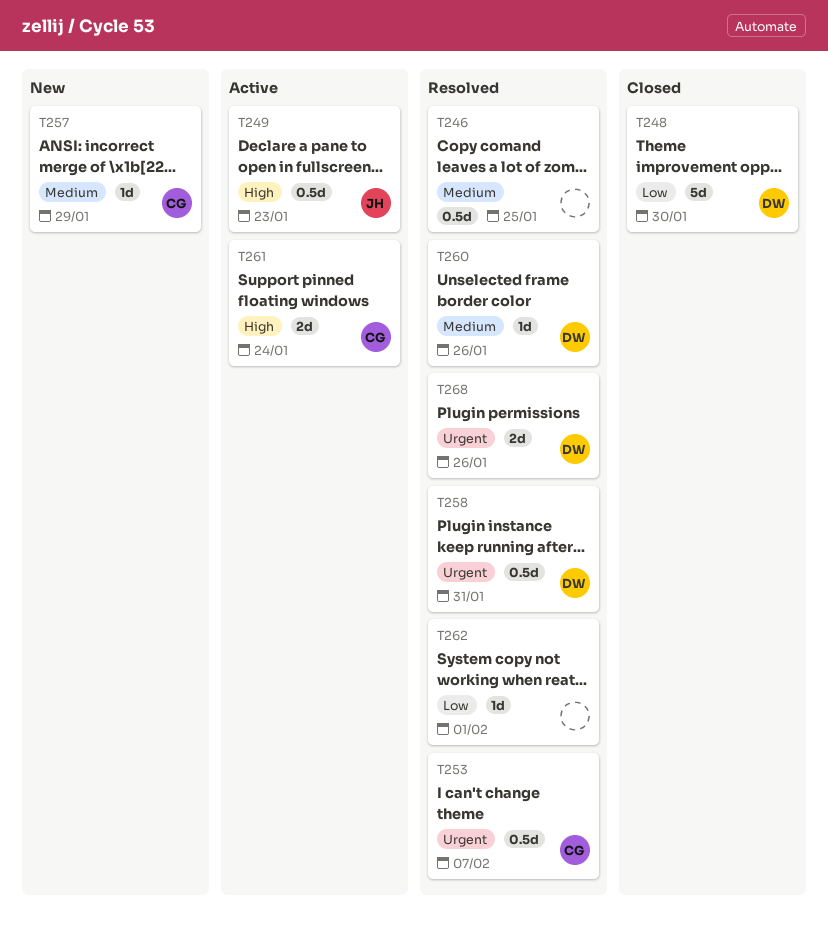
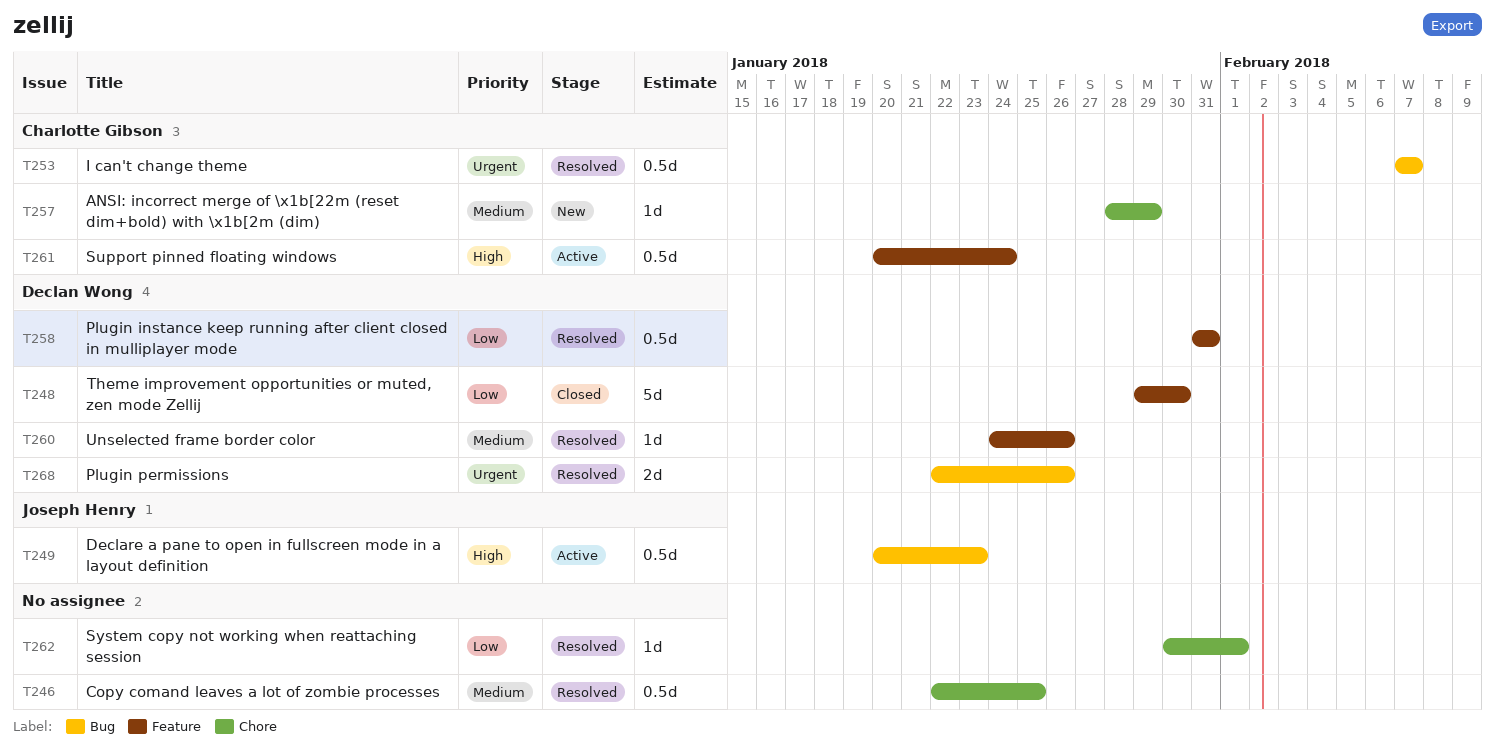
T258, priority: Urgent -> Low
T261, estimate: 2d -> 0.5d

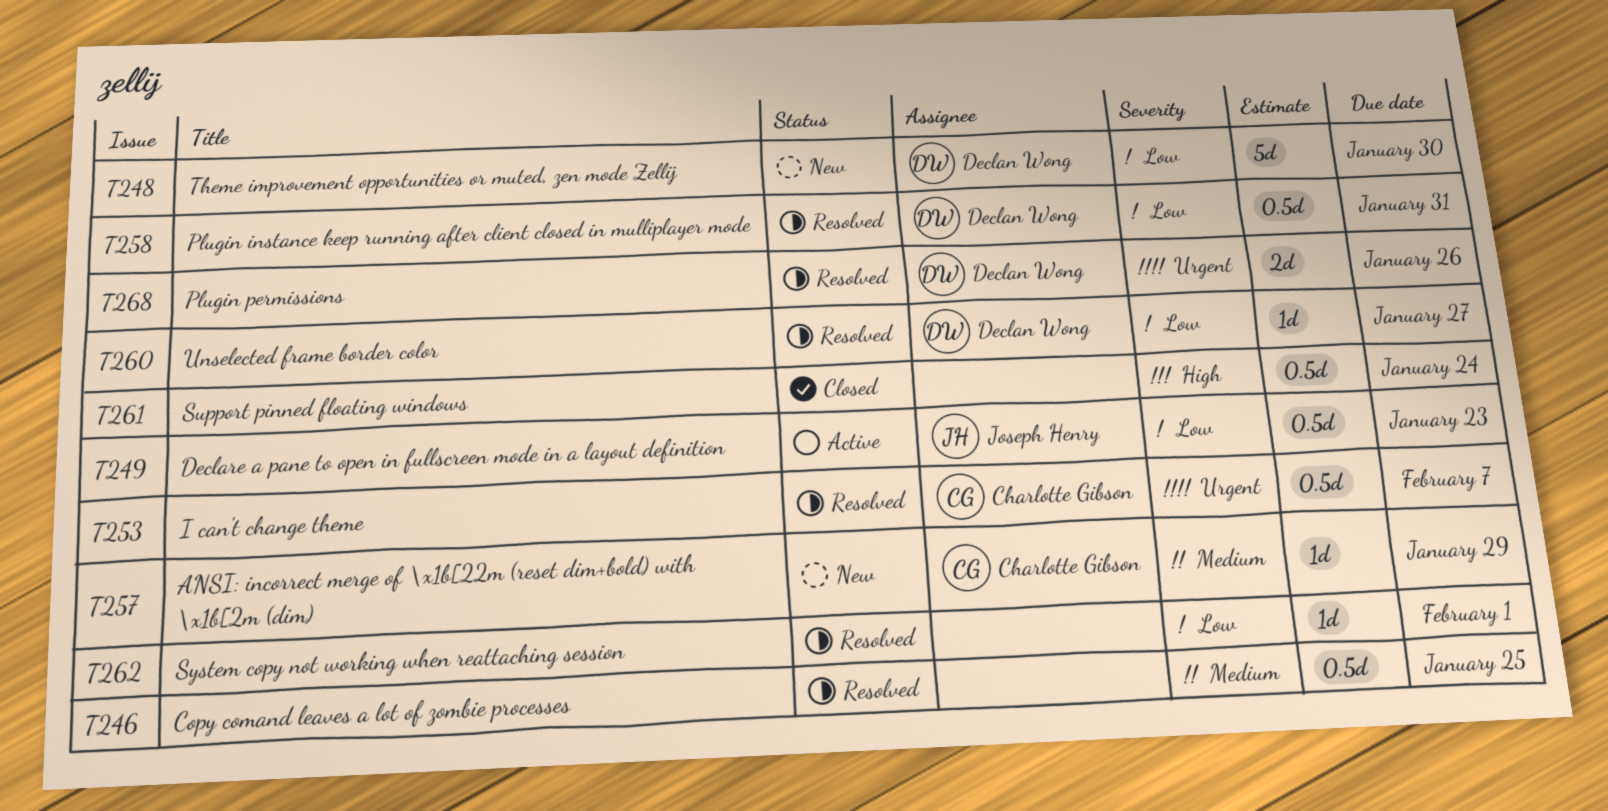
T248, status: Closed -> New
T249, priority: High -> Low
T260, priority: Medium -> Low
T260, due: Jan 26 -> Jan 27
T261, status: Active -> Closed
T261, owner: Charlotte Gibson -> none

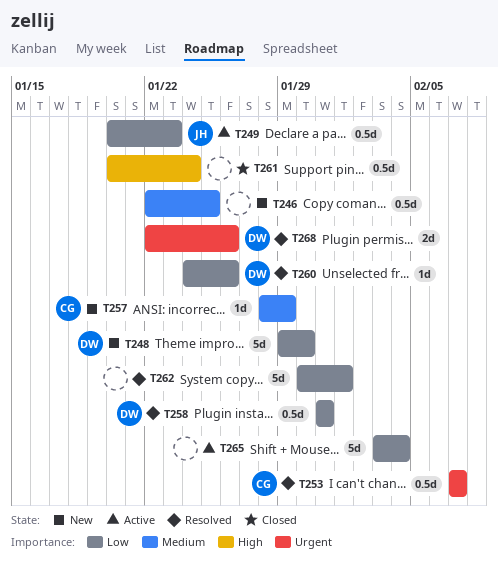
T246, status: Resolved -> New
T260, due: Jan 27 -> Jan 26
T262, estimate: 1d -> 5d
T265: none -> present

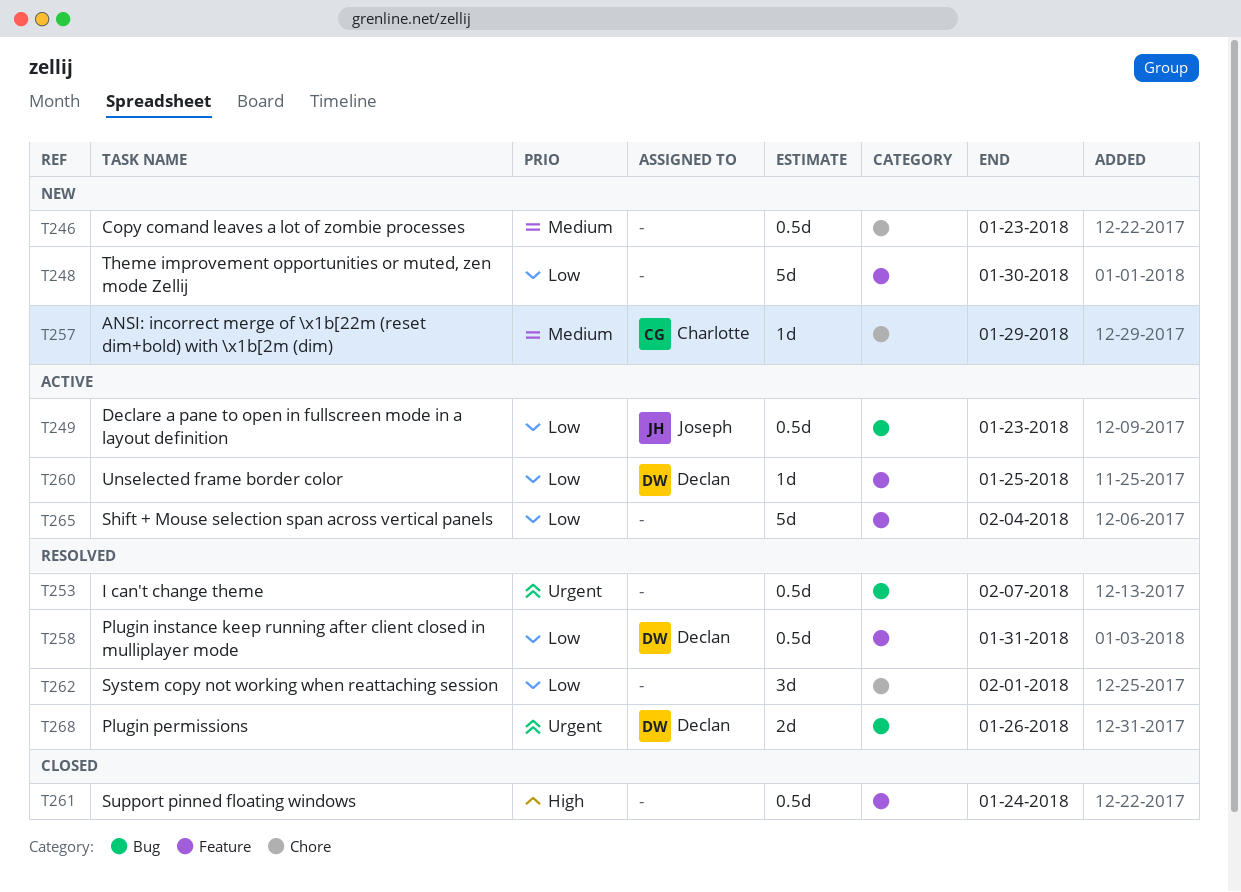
T246, due: Jan 25 -> Jan 23
T248, owner: Declan -> none
T253, owner: Charlotte -> none
T260, status: Resolved -> Active
T260, due: Jan 26 -> Jan 25
T262, estimate: 5d -> 3d

